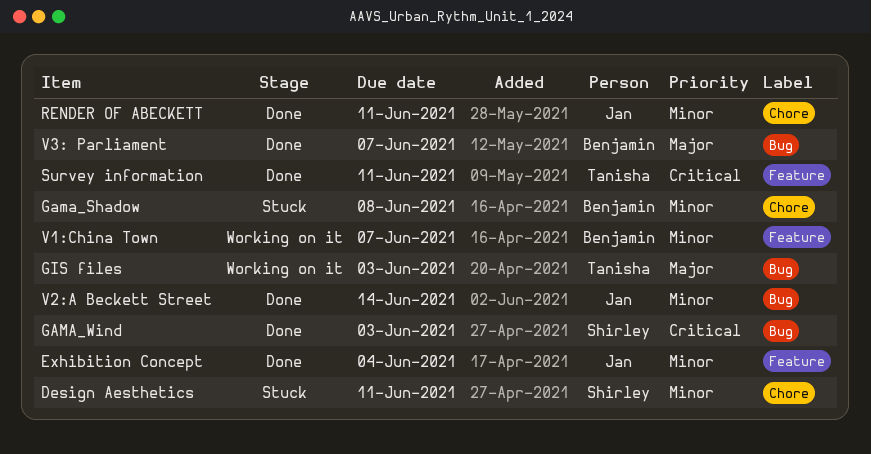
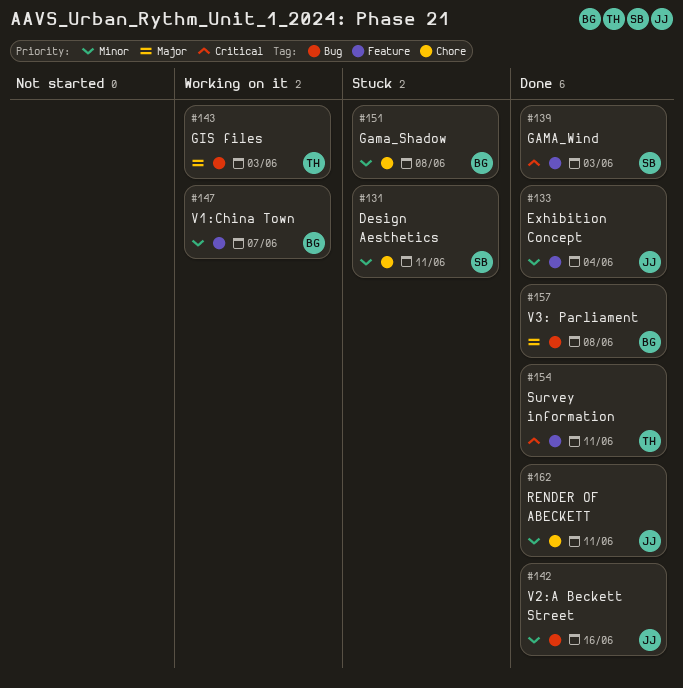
GAMA_Wind, label: Bug -> Feature
V2:A Beckett Street, due: Jun 14 -> Jun 16
V3: Parliament, due: Jun 7 -> Jun 8

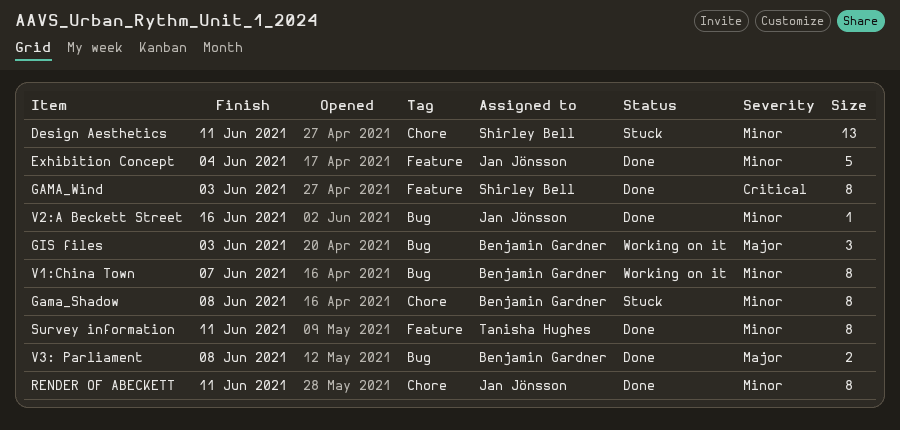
GIS files, owner: Tanisha Hughes -> Benjamin Gardner
Survey information, priority: Critical -> Minor
V1:China Town, label: Feature -> Bug

